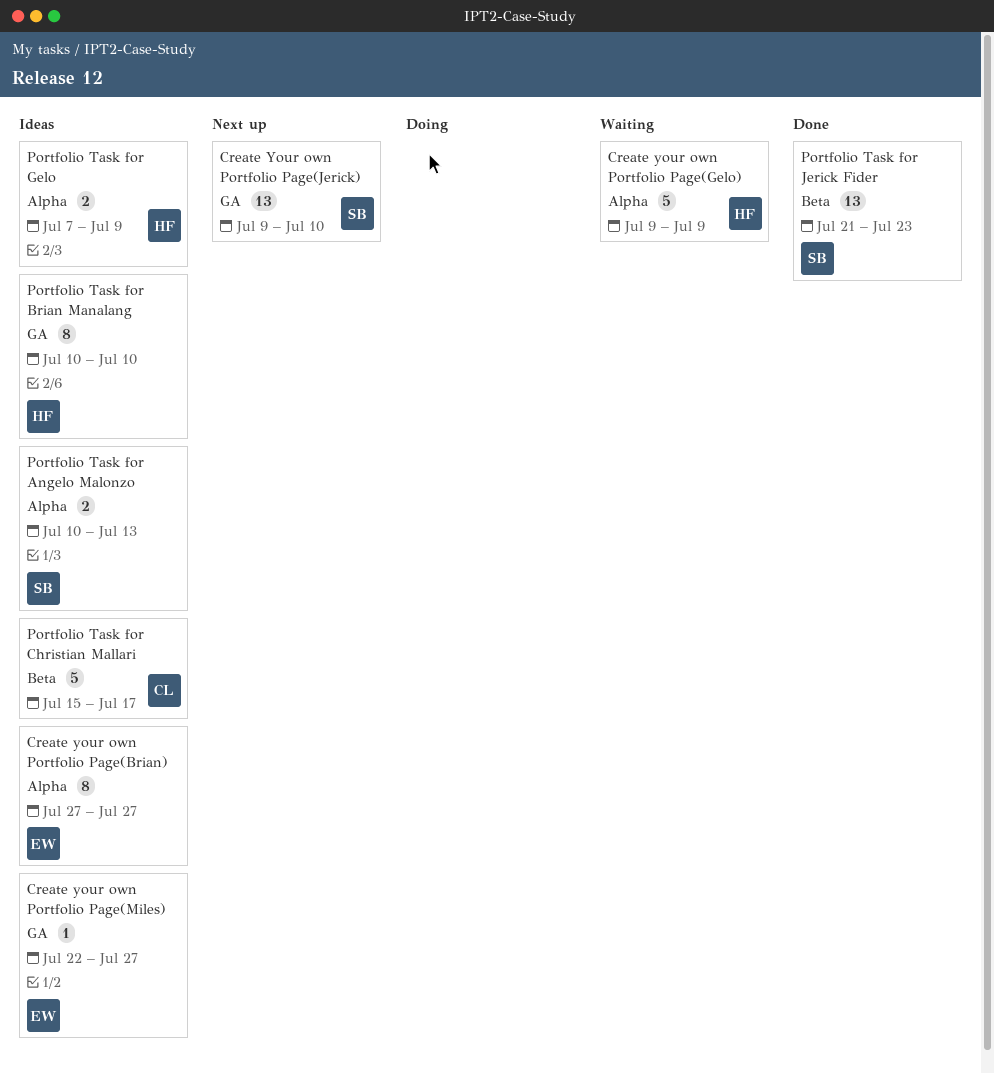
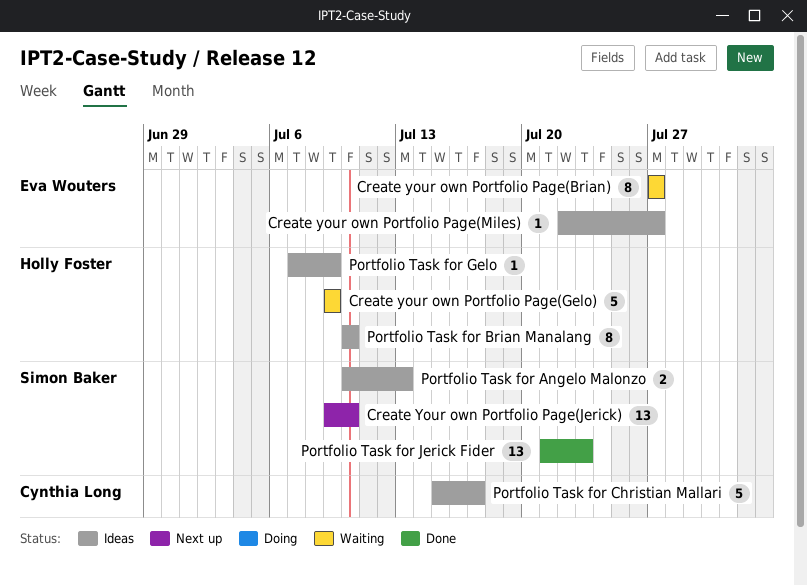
Create your own Portfolio Page(Brian), status: Ideas -> Waiting
Portfolio Task for Gelo, estimate: 2 -> 1

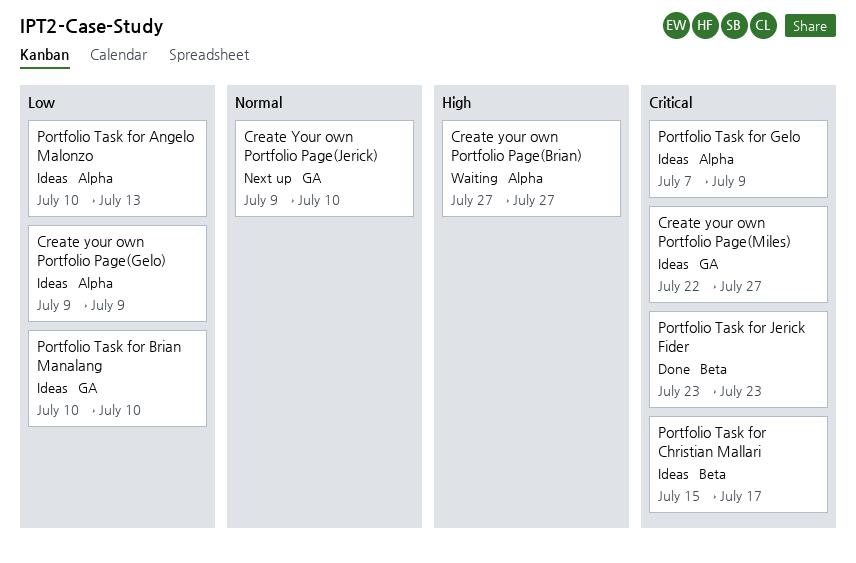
Create your own Portfolio Page(Gelo), status: Waiting -> Ideas
Portfolio Task for Jerick Fider, start: Jul 21 -> Jul 23

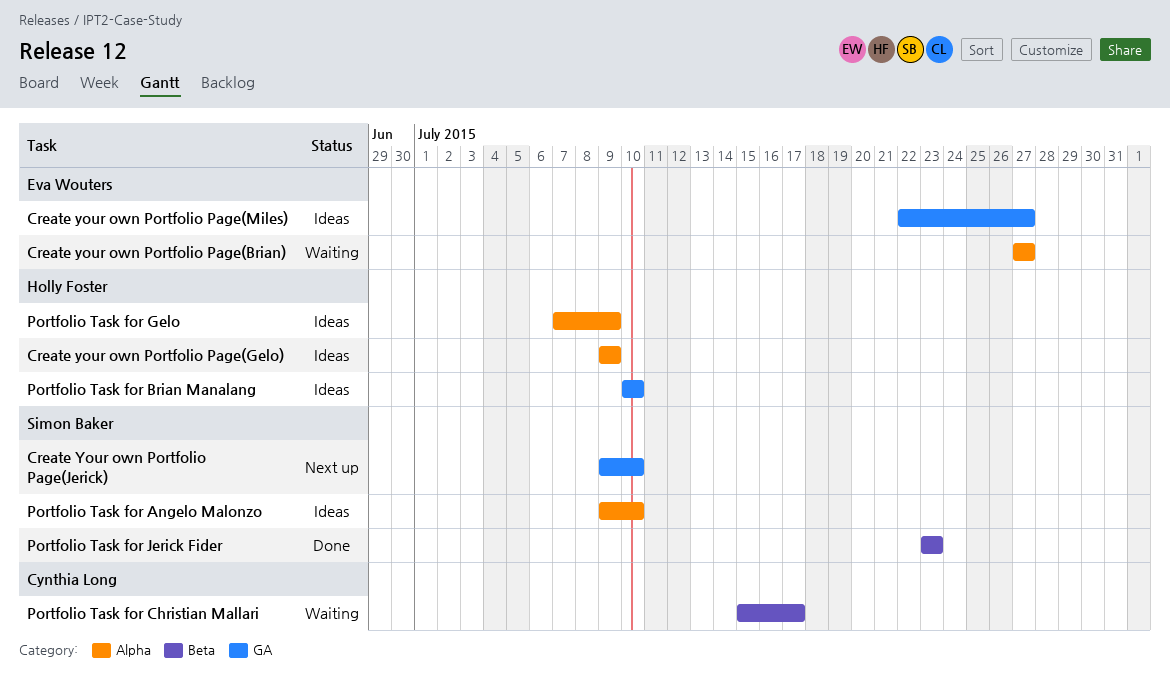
Portfolio Task for Angelo Malonzo, start: Jul 10 -> Jul 9
Portfolio Task for Angelo Malonzo, due: Jul 13 -> Jul 10
Portfolio Task for Christian Mallari, status: Ideas -> Waiting

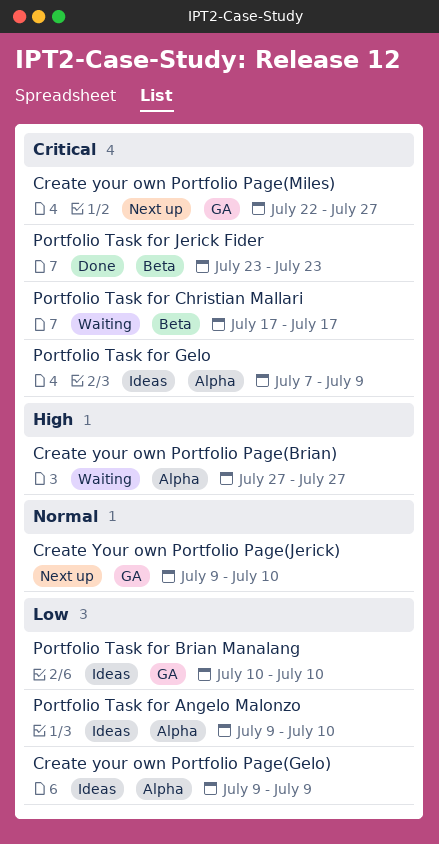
Create your own Portfolio Page(Miles), status: Ideas -> Next up
Portfolio Task for Christian Mallari, start: Jul 15 -> Jul 17

